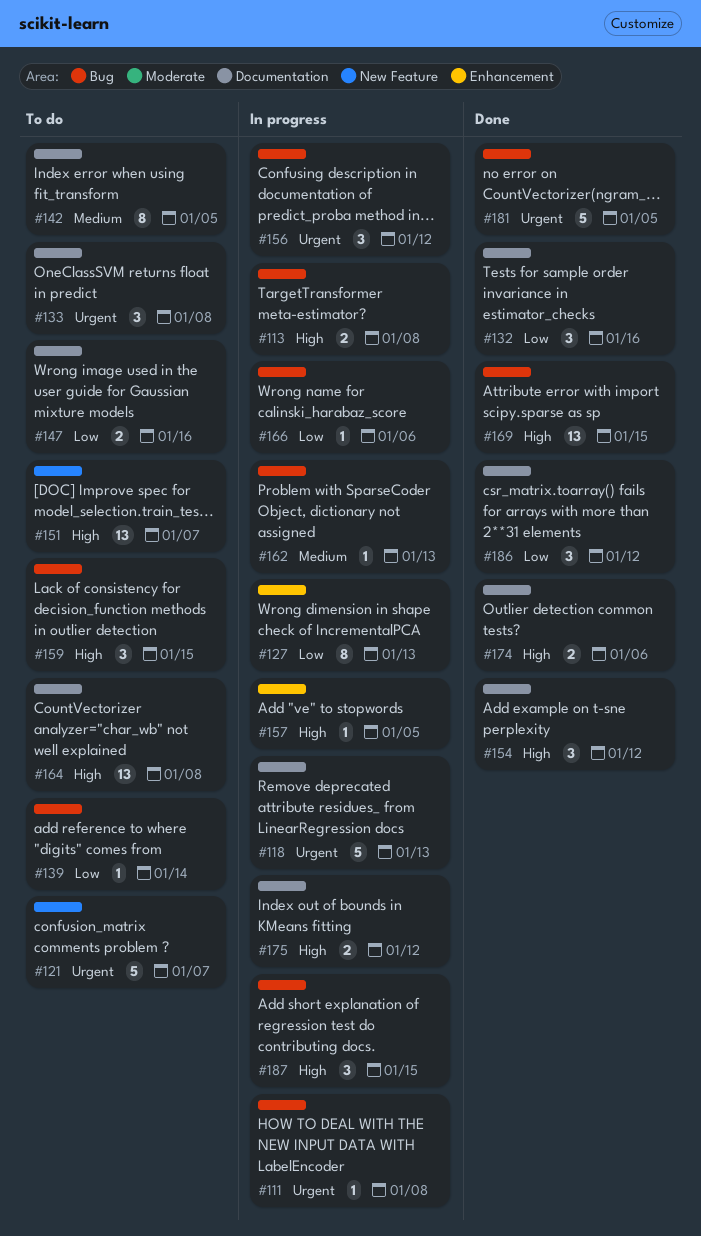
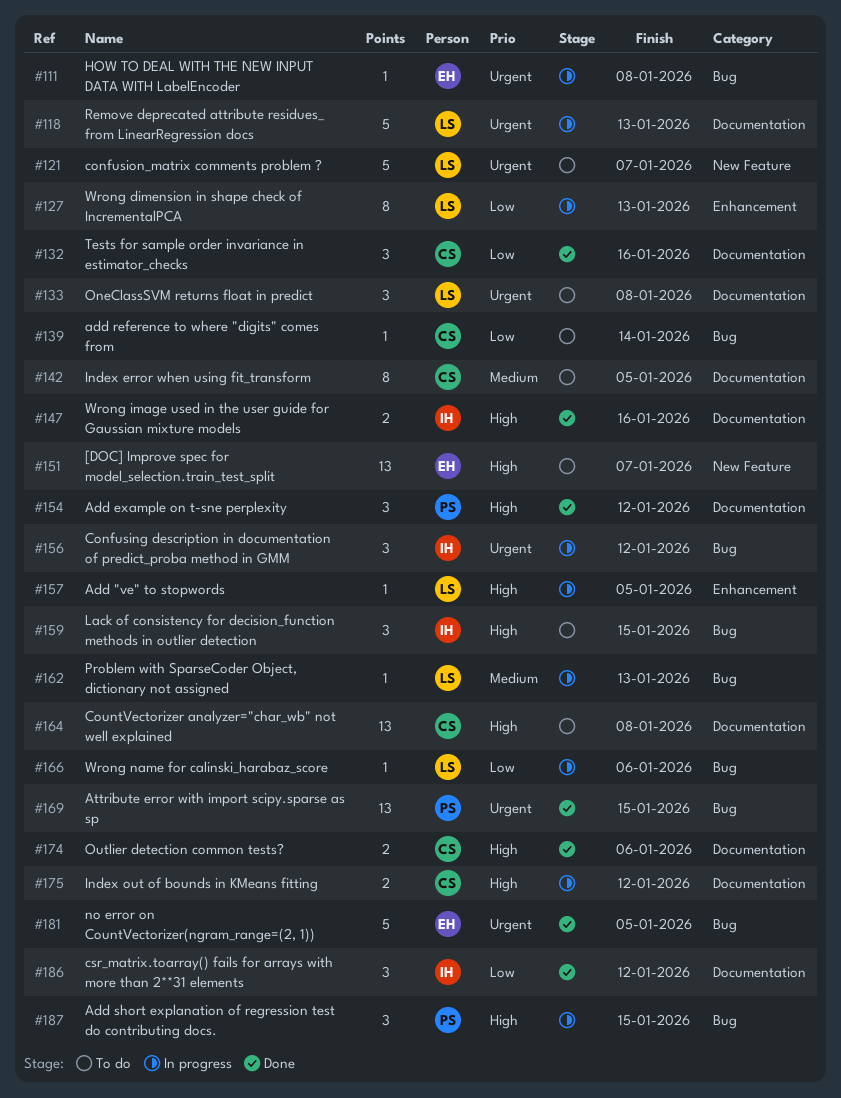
#113: present -> none
#147, status: To do -> Done
#147, priority: Low -> High
#169, priority: High -> Urgent

